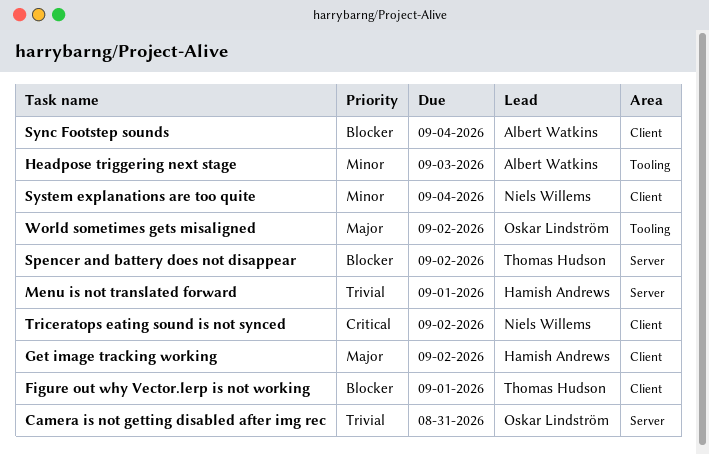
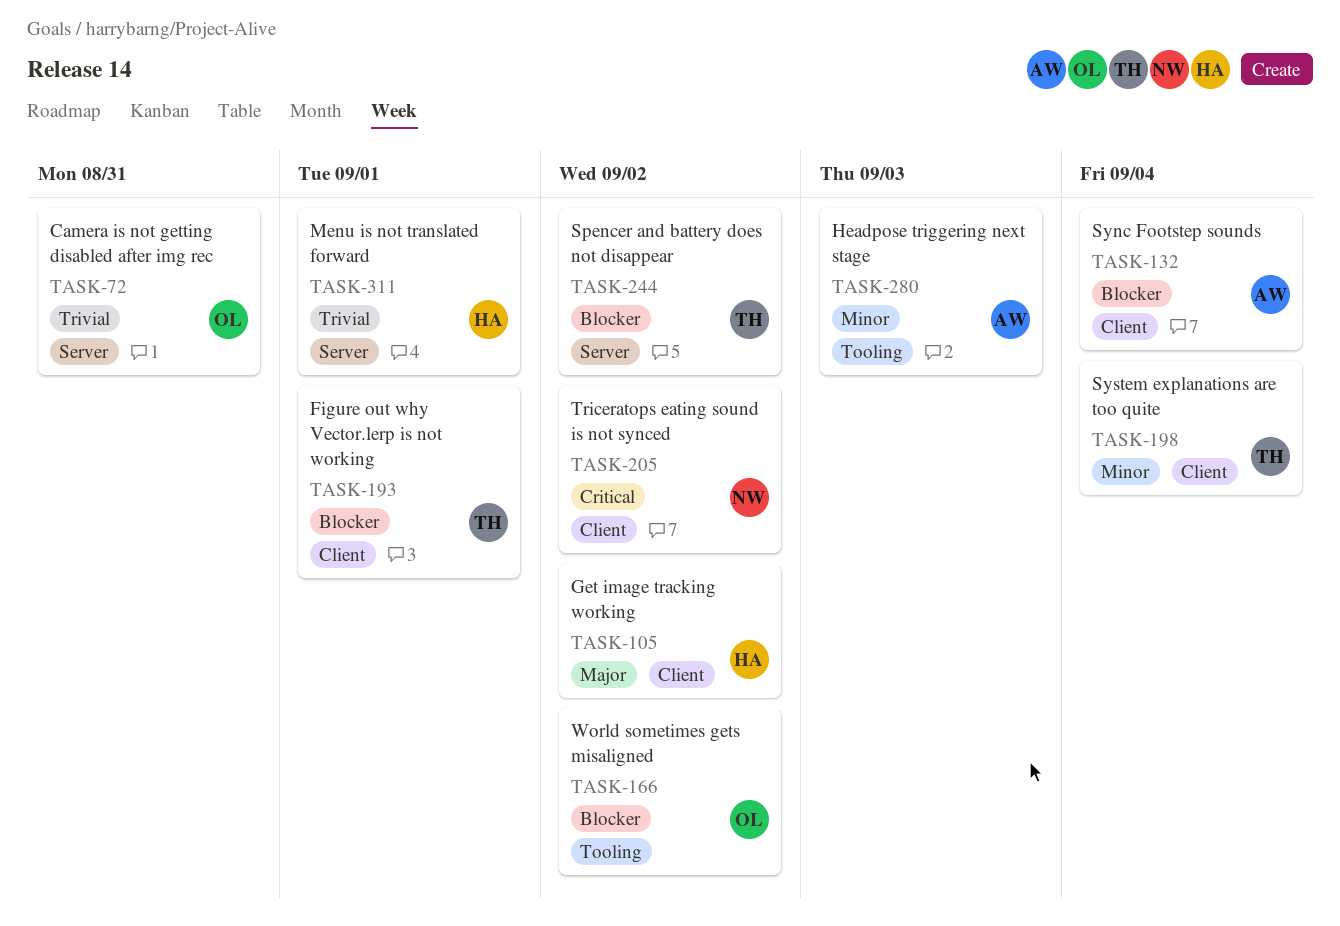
System explanations are too quite, owner: Niels Willems -> Thomas Hudson
World sometimes gets misaligned, priority: Major -> Blocker

